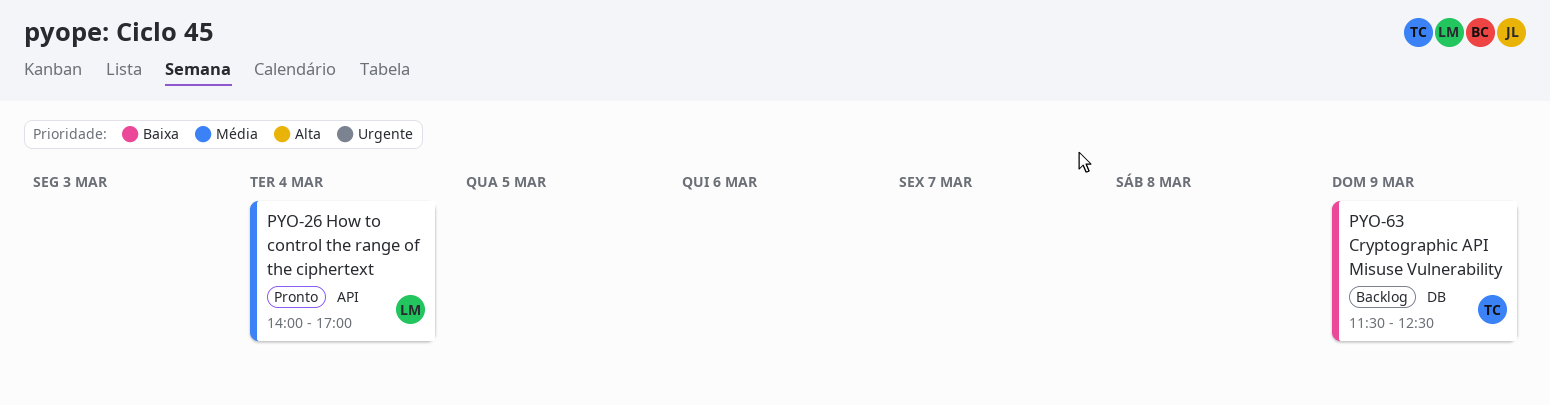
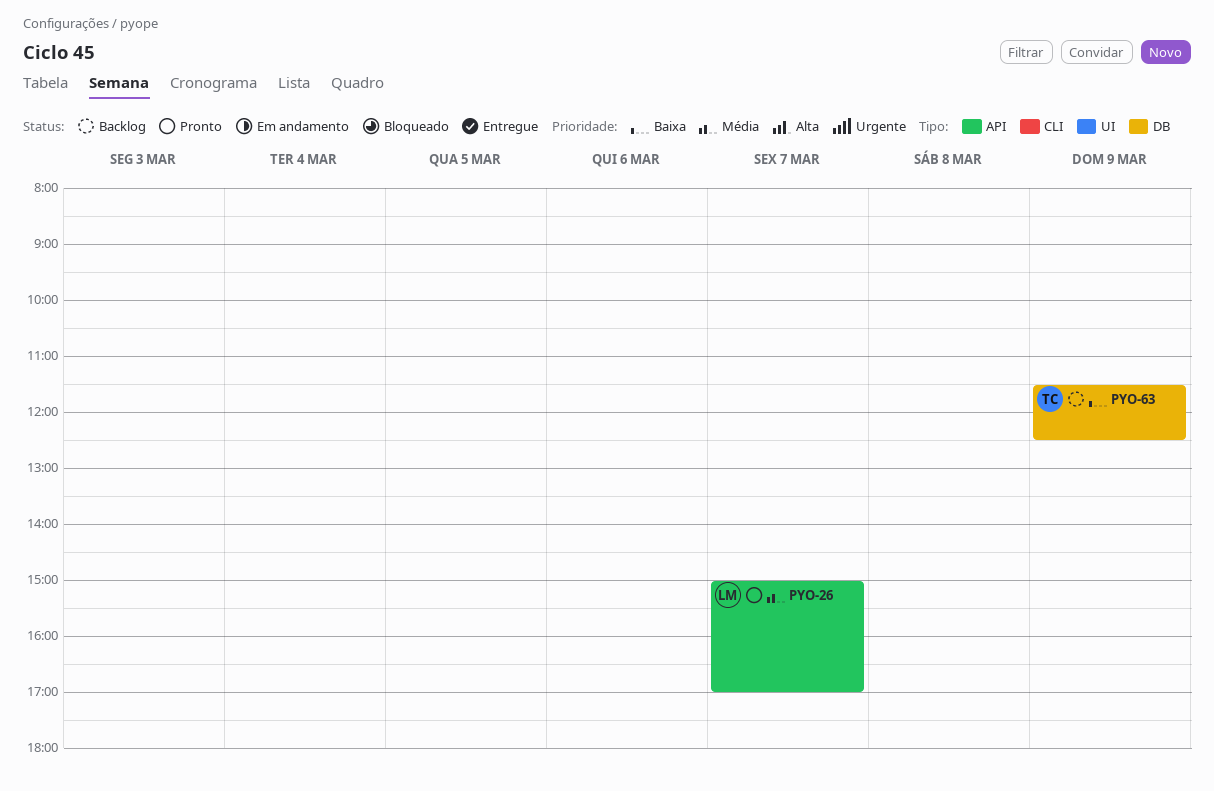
PYO-26, day: Mar 4 -> Mar 7
PYO-26, begins: 14:00 -> 15:00

